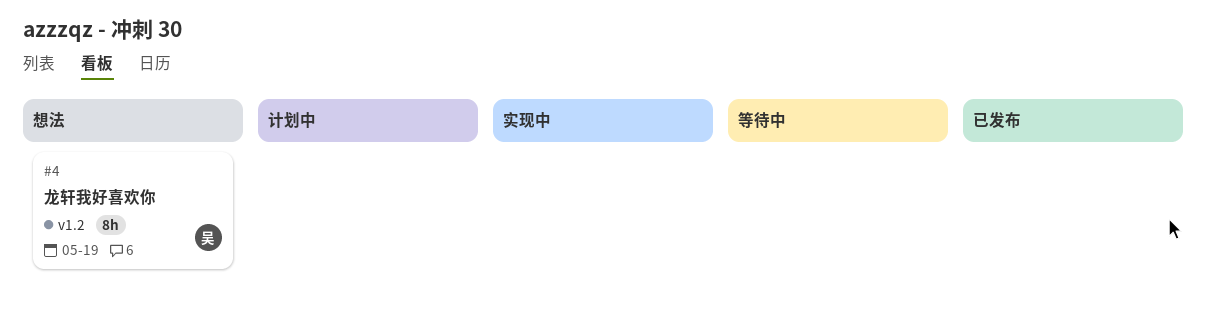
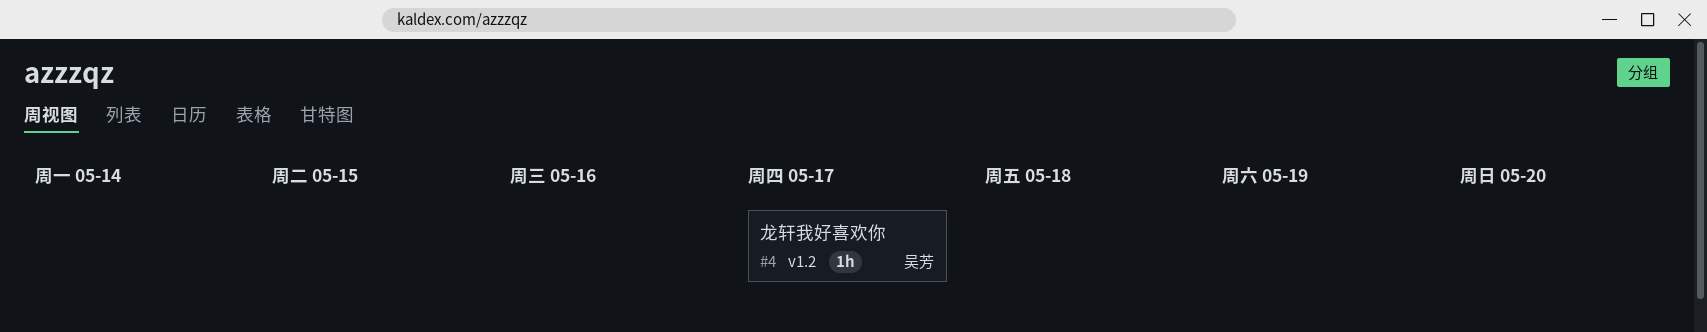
#4, estimate: 8h -> 1h
#4, due: May 19 -> May 17

